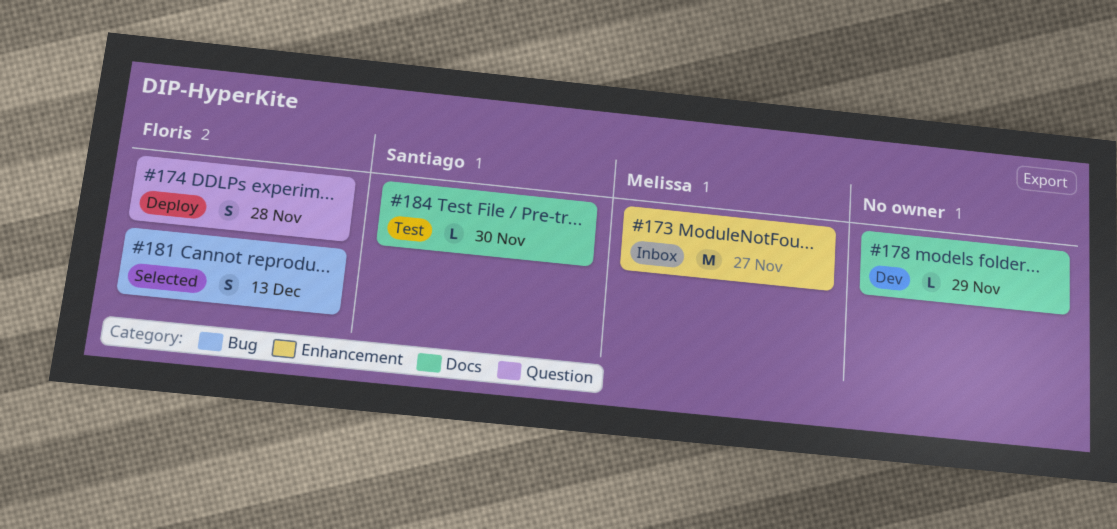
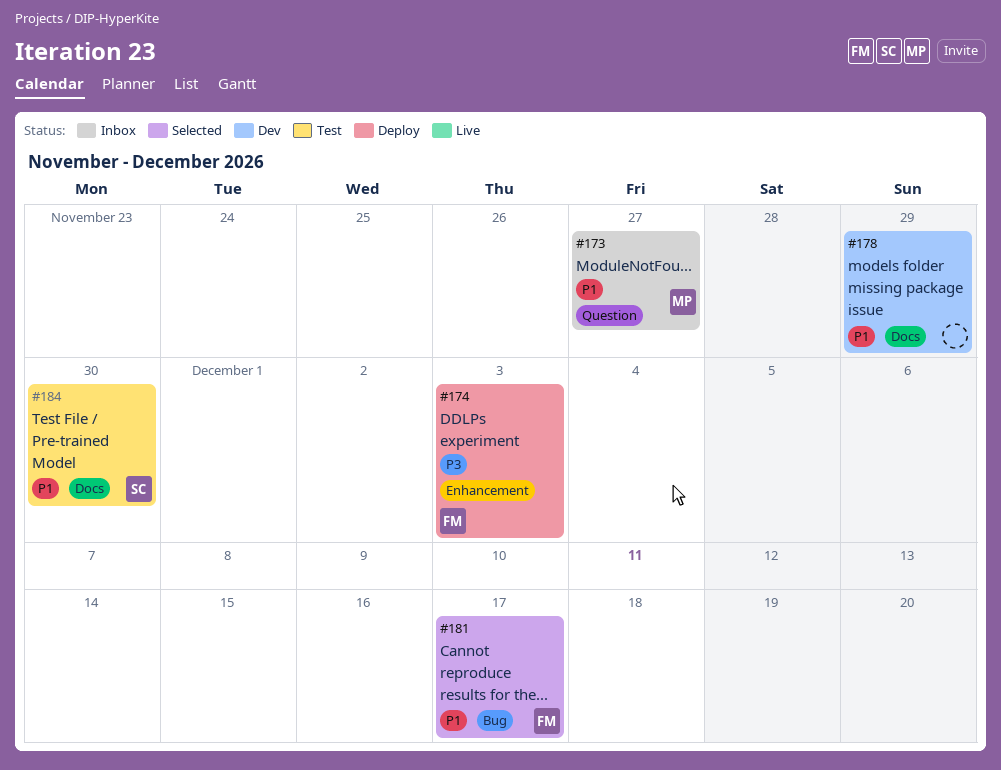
#173, label: Enhancement -> Question
#174, label: Question -> Enhancement
#174, due: Nov 28 -> Dec 3
#181, due: Dec 13 -> Dec 17

